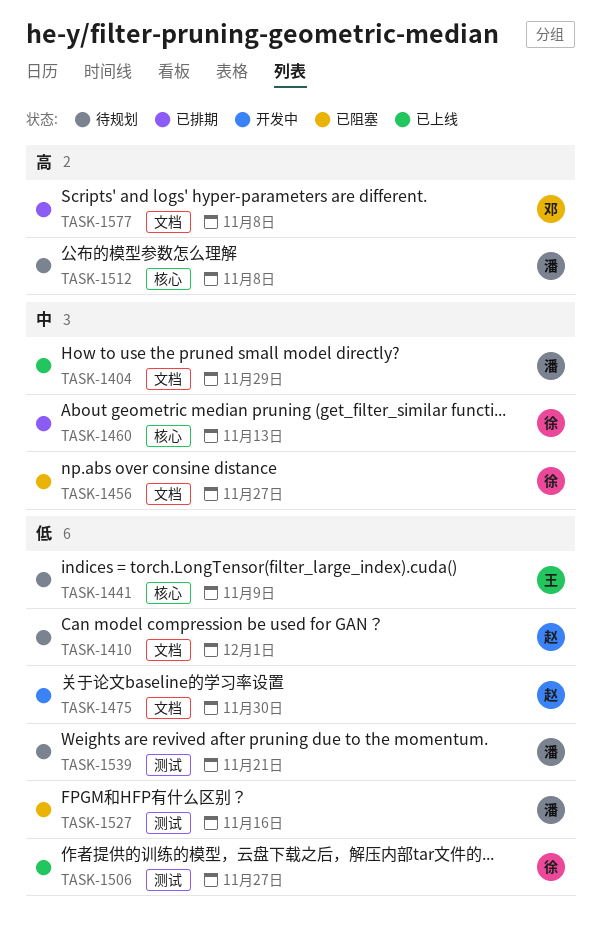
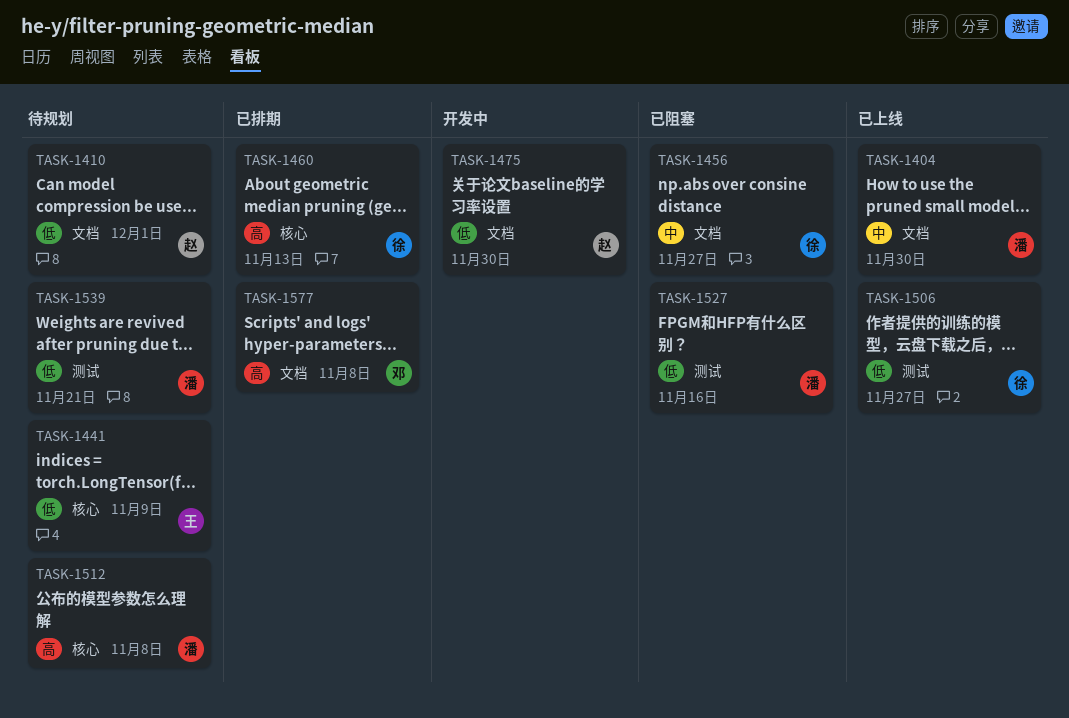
TASK-1404, due: Nov 29 -> Nov 30
TASK-1460, priority: 中 -> 高

